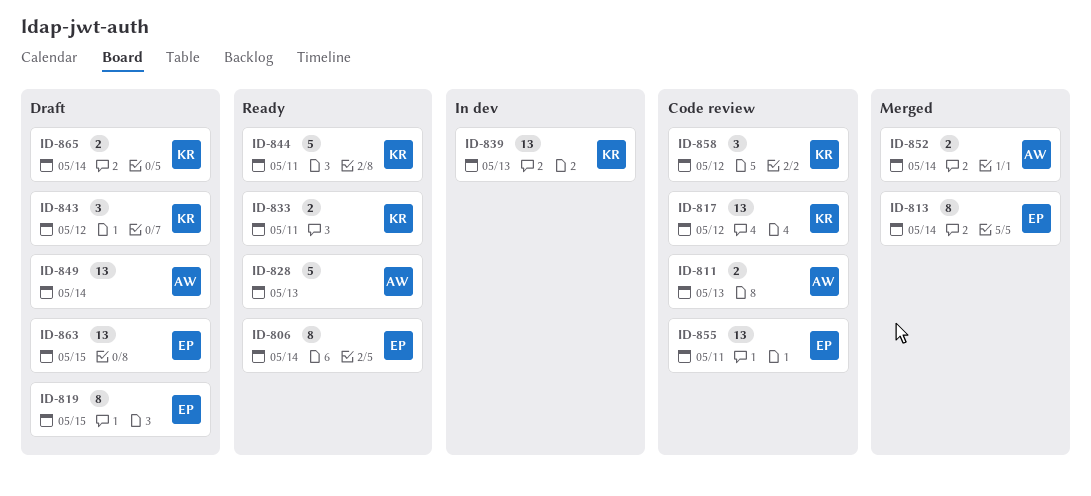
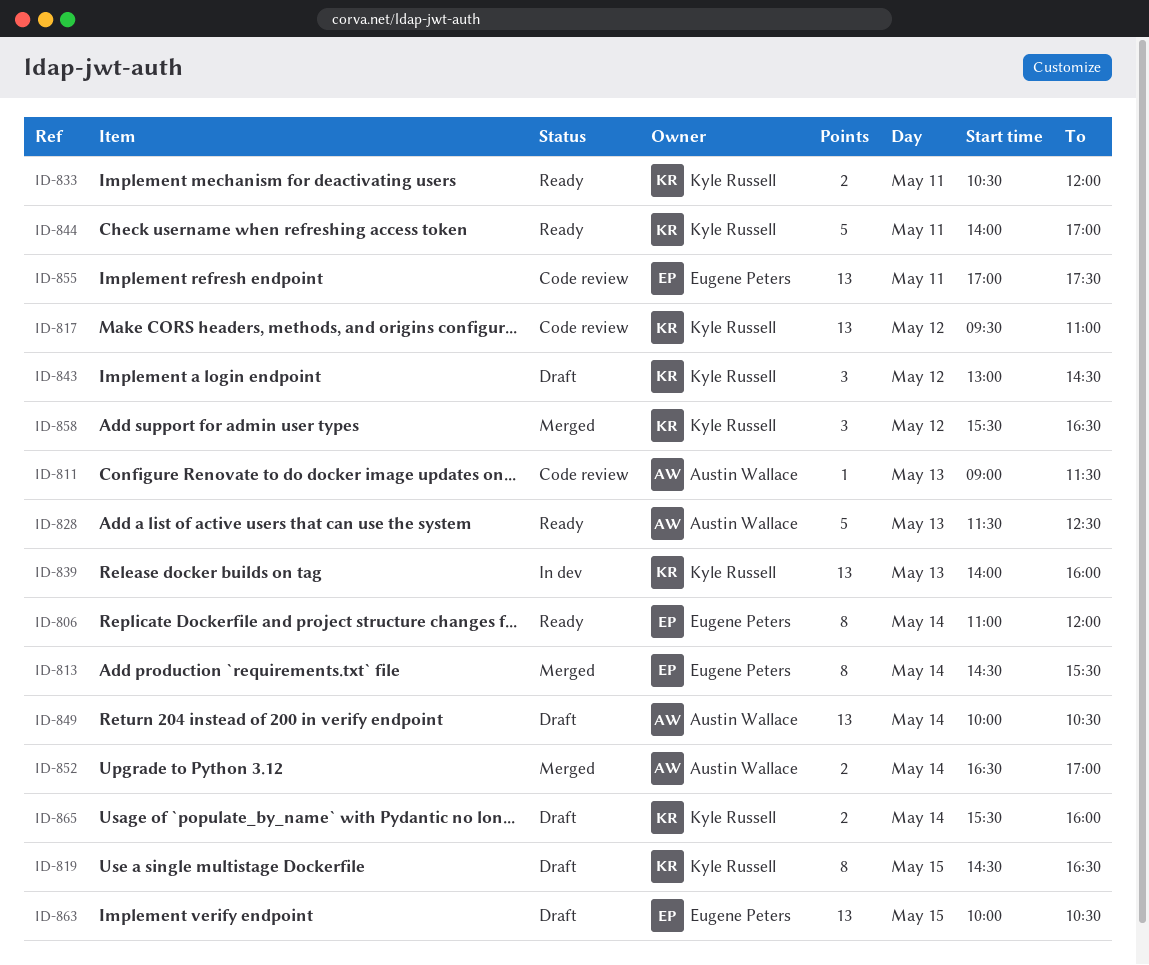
ID-811, estimate: 2 -> 1
ID-819, owner: Eugene Peters -> Kyle Russell
ID-858, status: Code review -> Merged

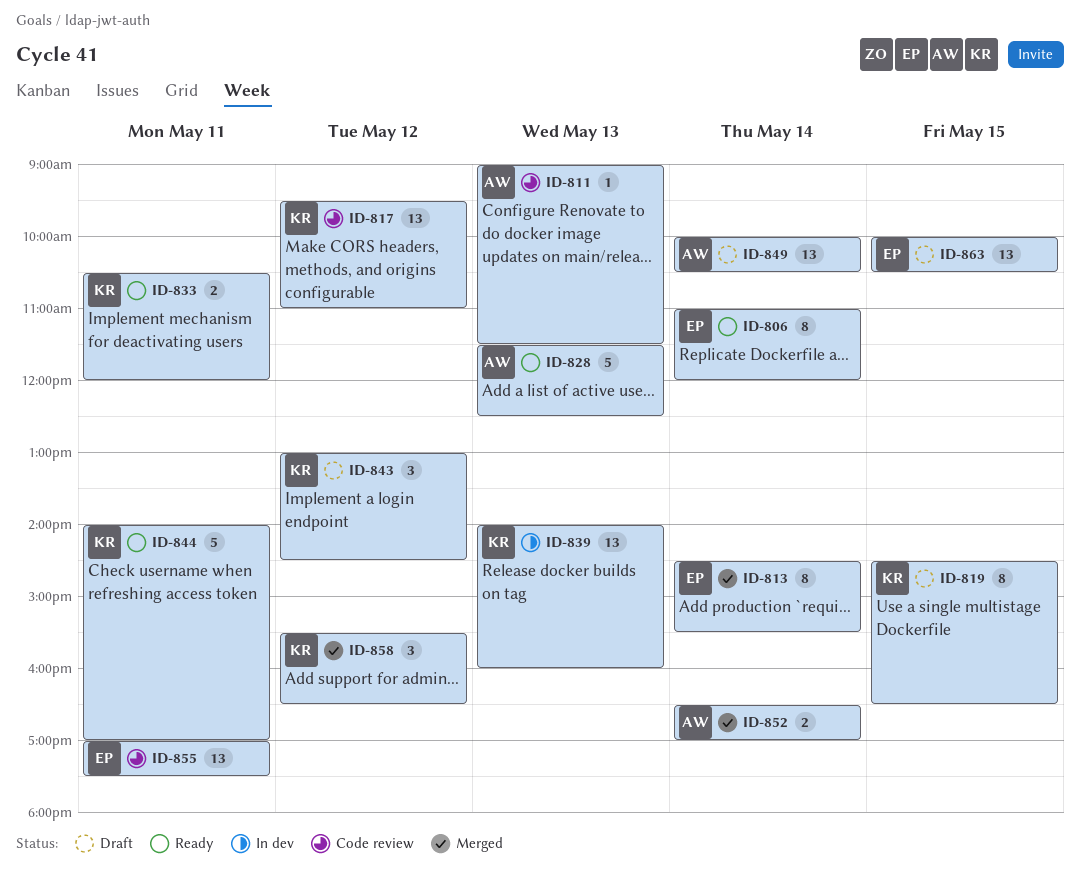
ID-865: present -> none

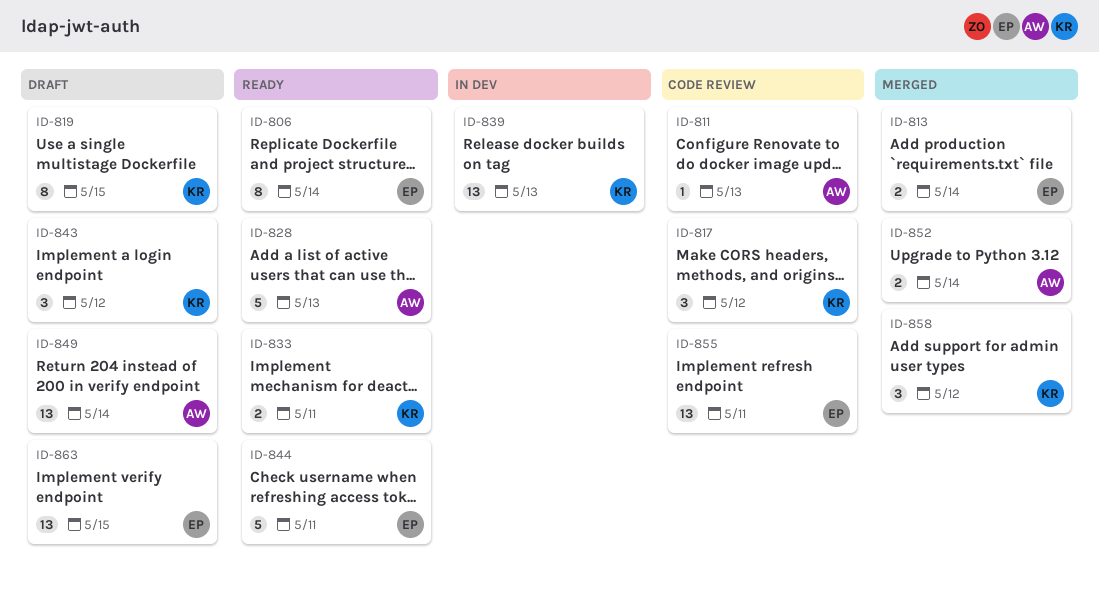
ID-813, estimate: 8 -> 2
ID-817, estimate: 13 -> 3
ID-844, owner: KR -> EP

